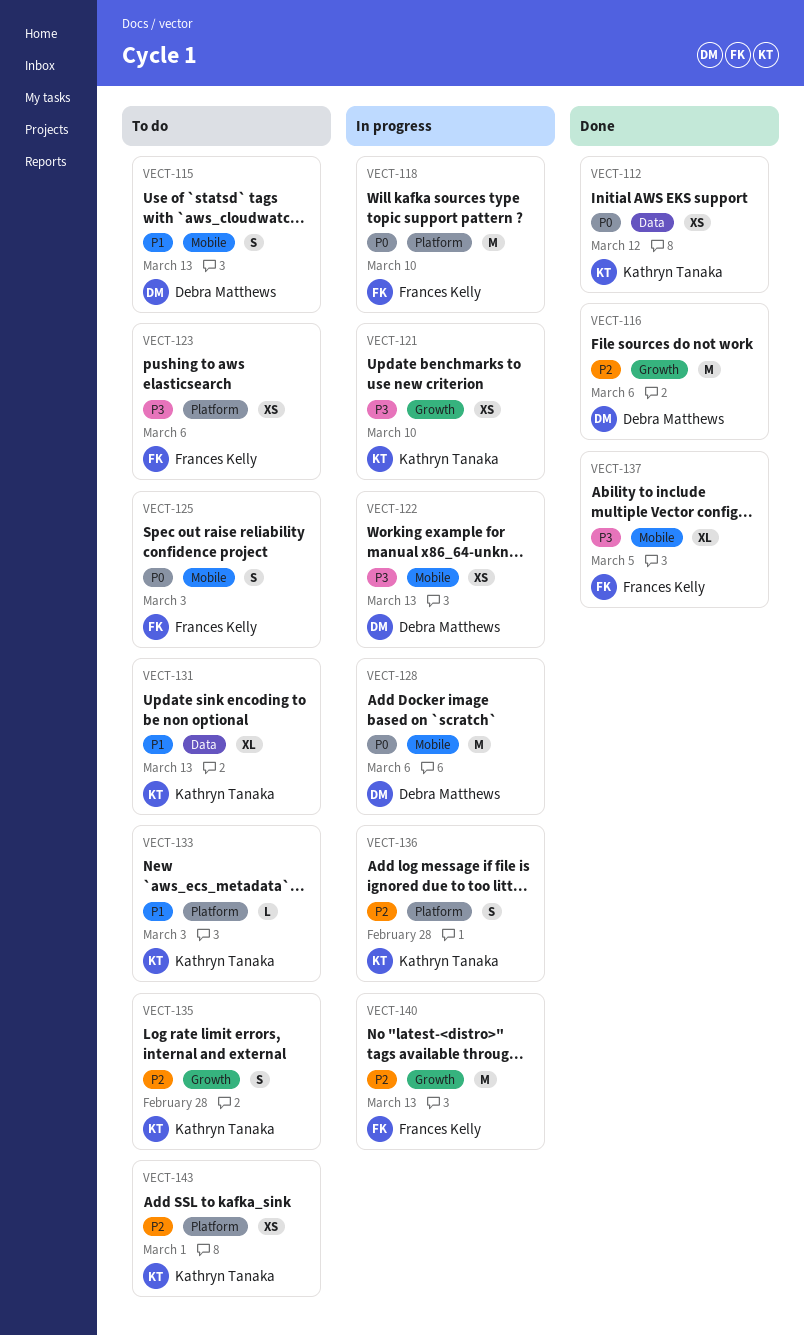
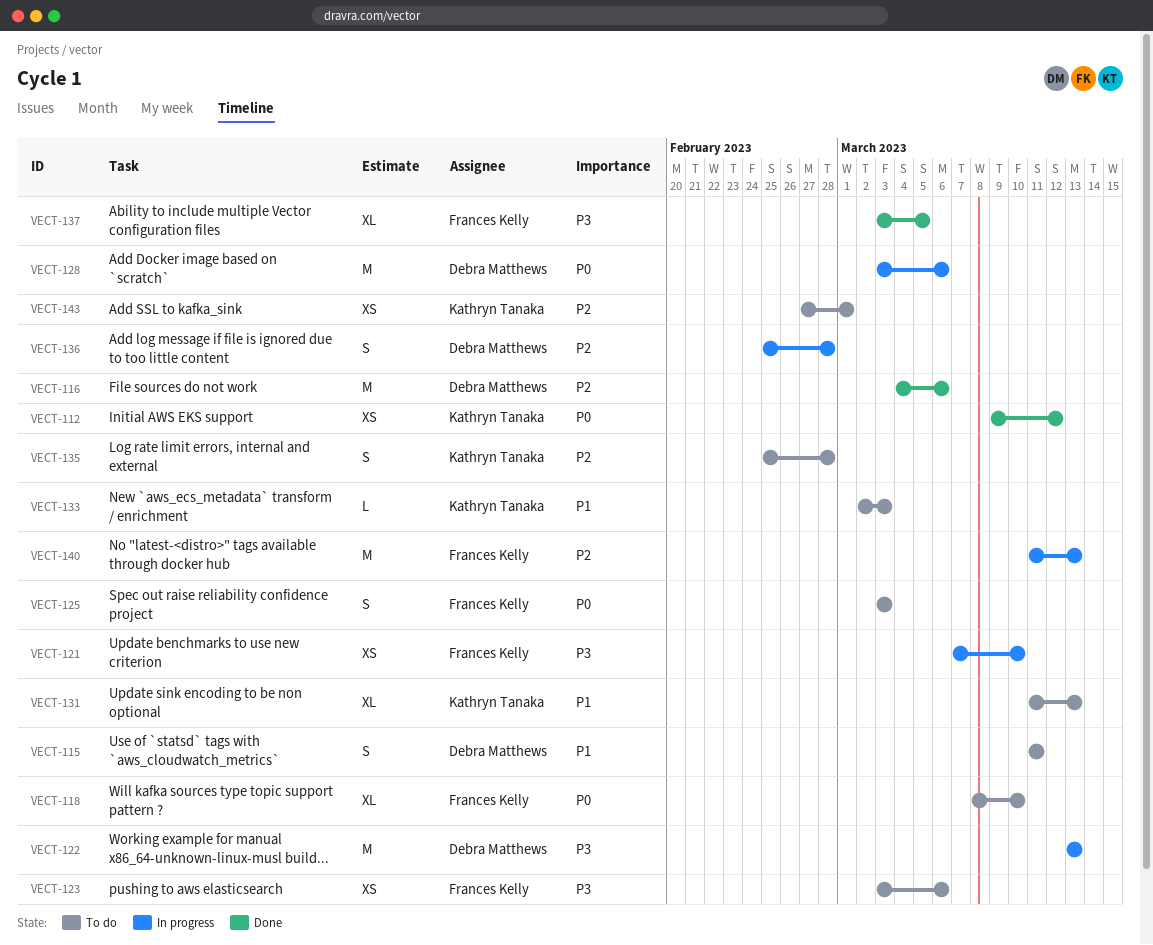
VECT-115, due: Mar 13 -> Mar 11
VECT-118, status: In progress -> To do
VECT-118, estimate: M -> XL
VECT-121, owner: Kathryn Tanaka -> Frances Kelly
VECT-122, estimate: XS -> M
VECT-136, owner: Kathryn Tanaka -> Debra Matthews

